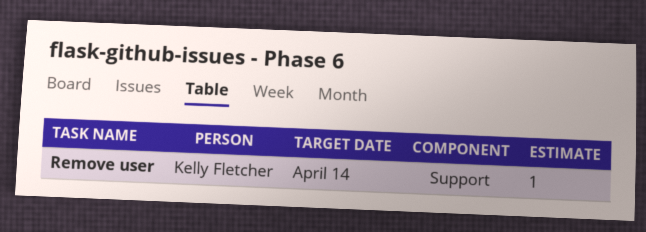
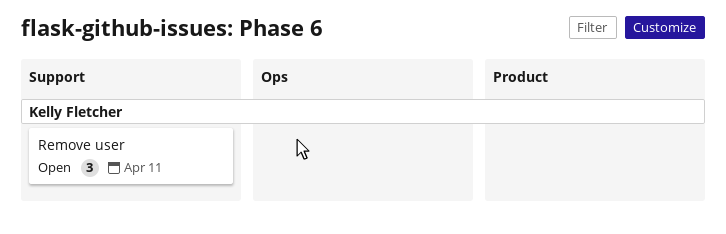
Remove user, estimate: 1 -> 3
Remove user, due: Apr 14 -> Apr 11

